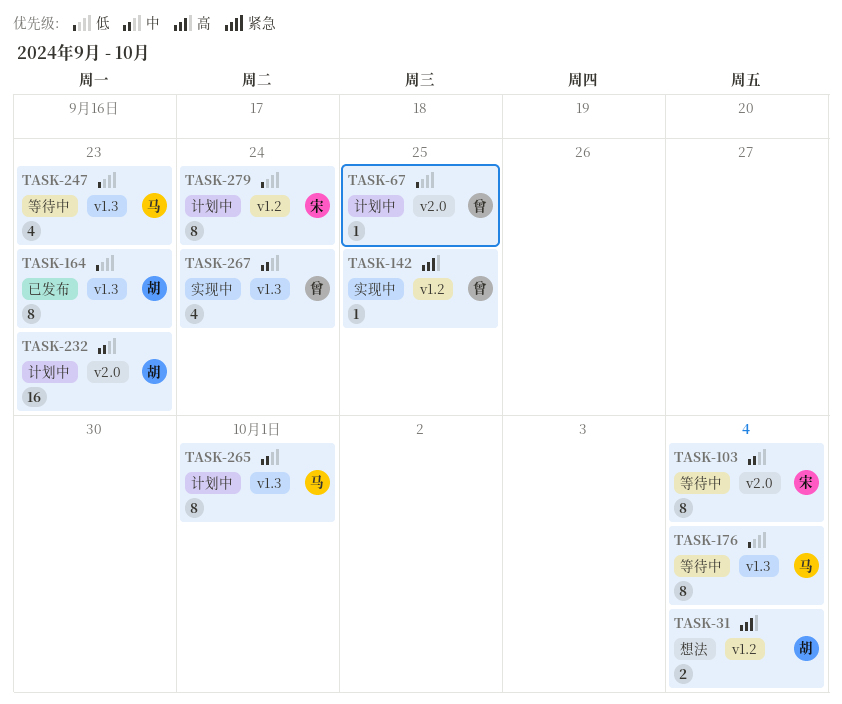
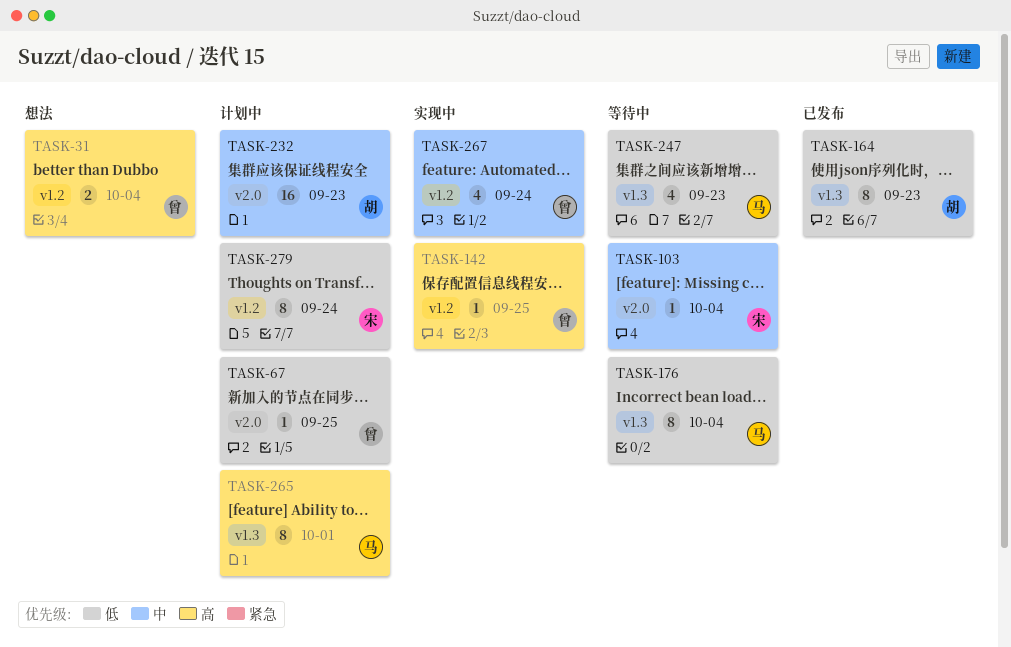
TASK-31, owner: 胡 -> 曾
TASK-103, estimate: 8 -> 1
TASK-265, priority: 中 -> 高
TASK-267, label: v1.3 -> v1.2

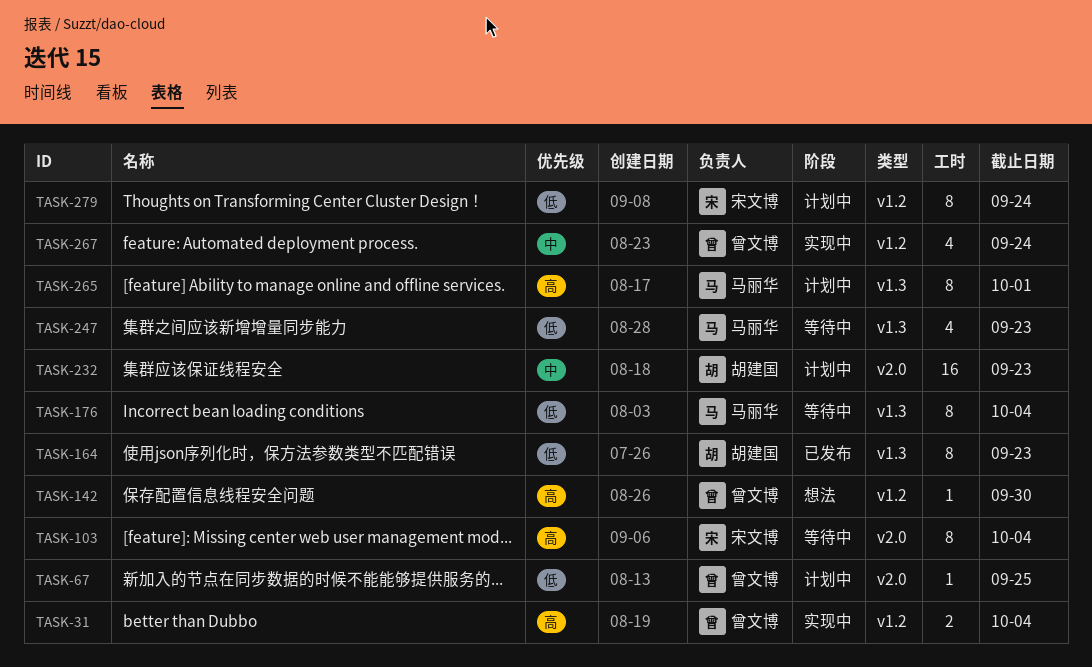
TASK-31, status: 想法 -> 实现中
TASK-103, priority: 中 -> 高
TASK-103, estimate: 1 -> 8
TASK-142, status: 实现中 -> 想法
TASK-142, due: Sep 25 -> Sep 30

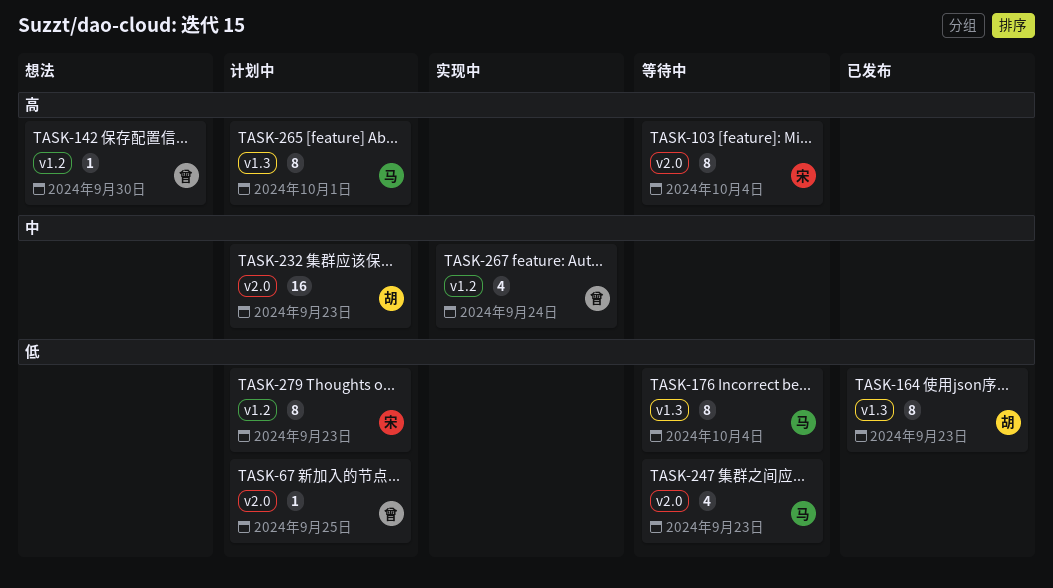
TASK-31: present -> none
TASK-247, label: v1.3 -> v2.0
TASK-279, due: Sep 24 -> Sep 23

